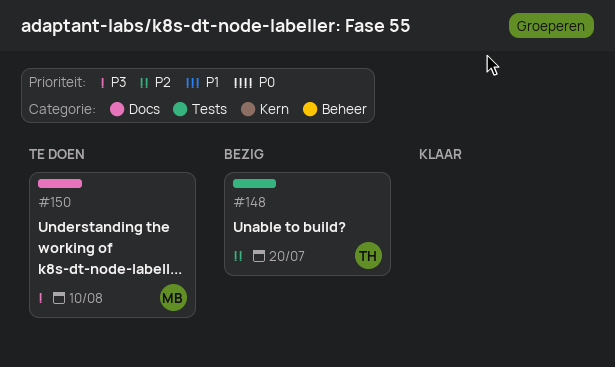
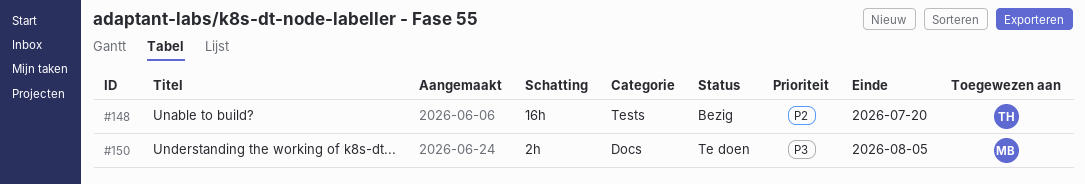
#150, due: Aug 10 -> Aug 5

